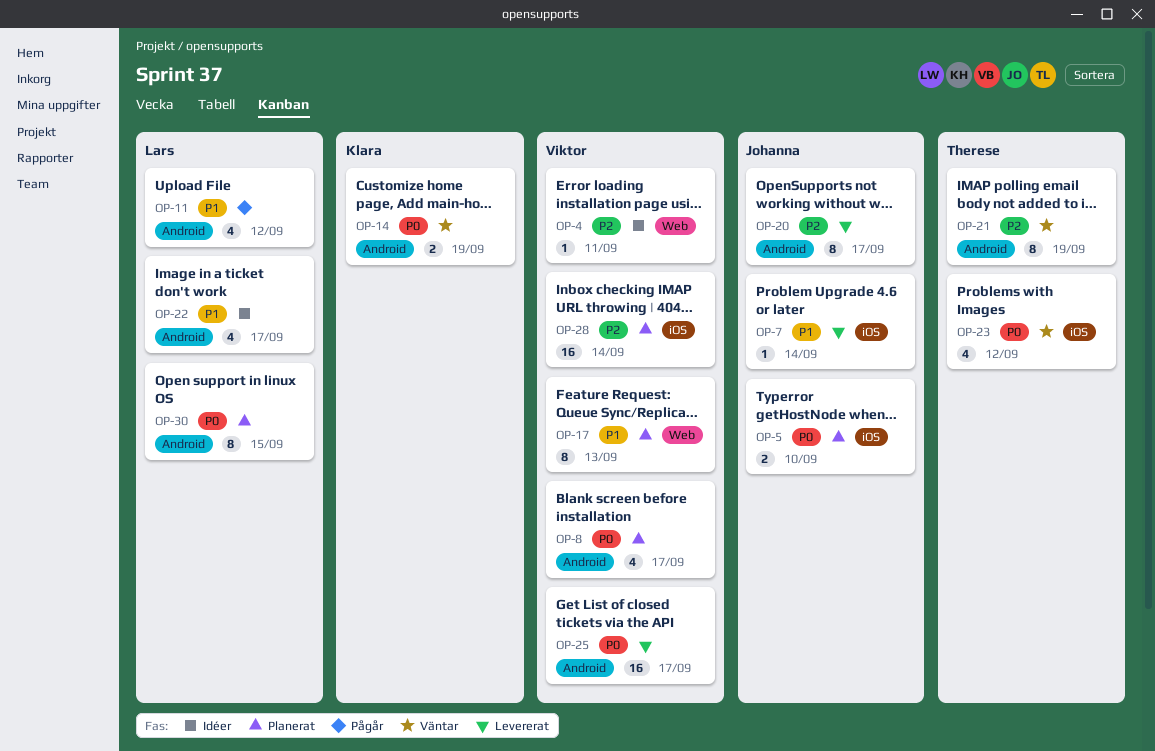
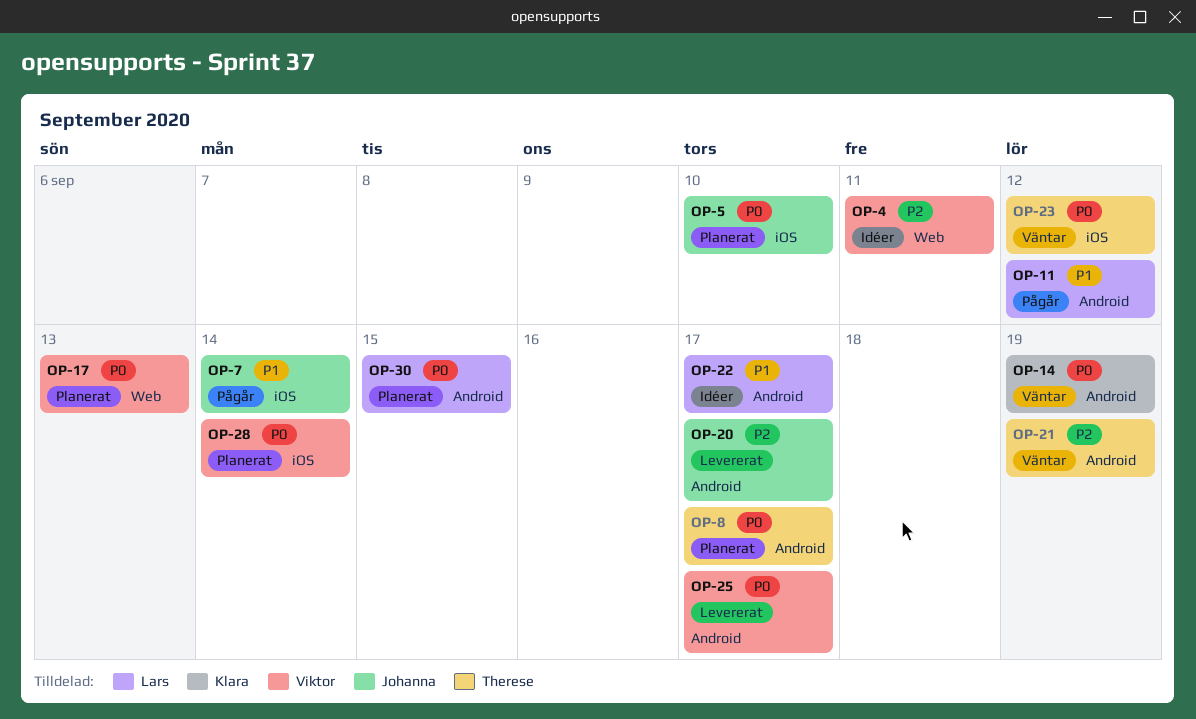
OP-7, status: Levererat -> Pågår
OP-8, owner: Viktor -> Therese
OP-17, priority: P1 -> P0
OP-28, priority: P2 -> P0

